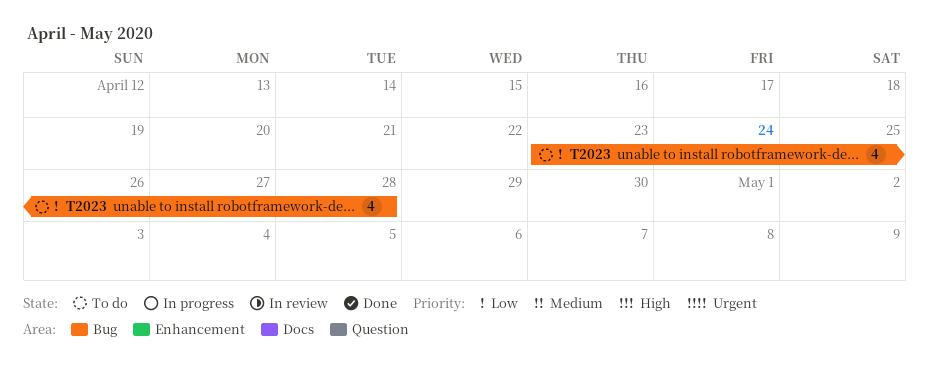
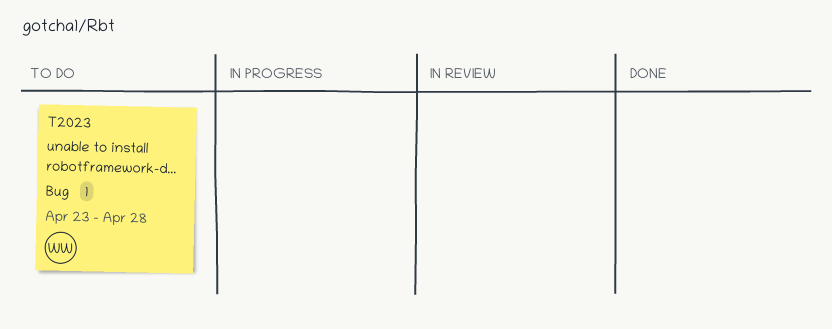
T2023, estimate: 4 -> 1

